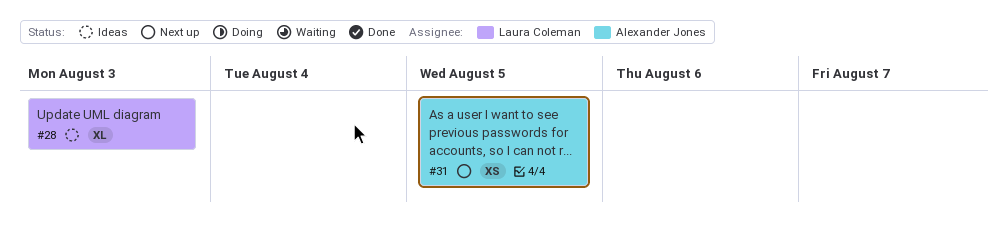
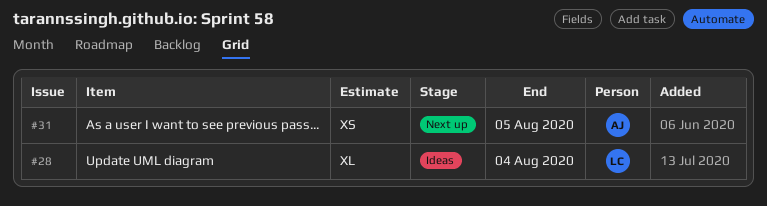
#28, due: Aug 3 -> Aug 4

